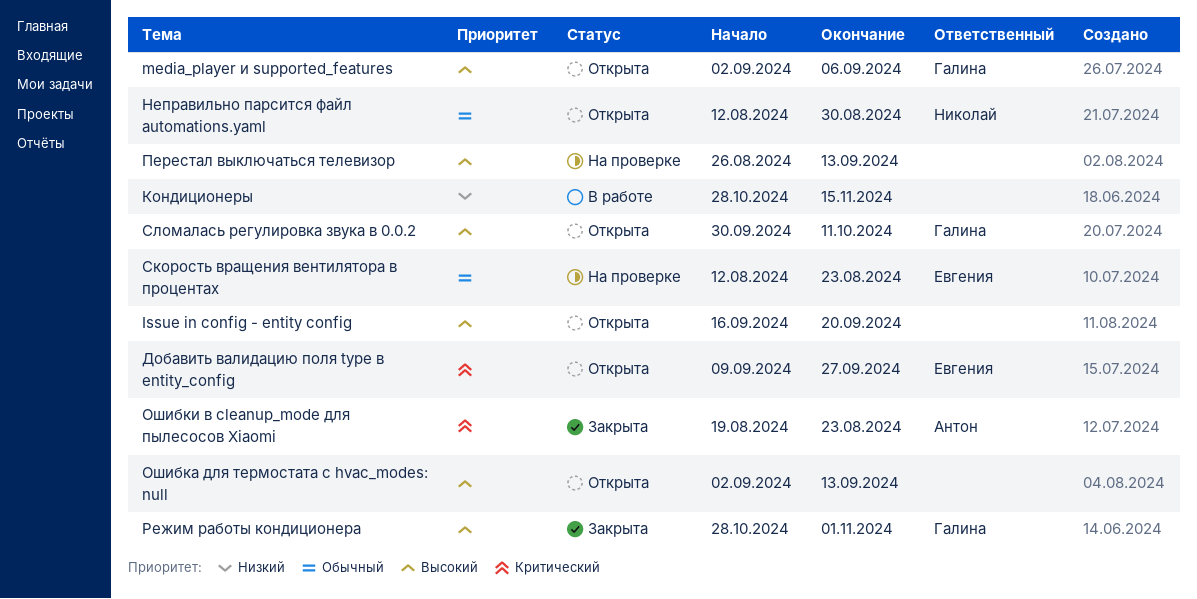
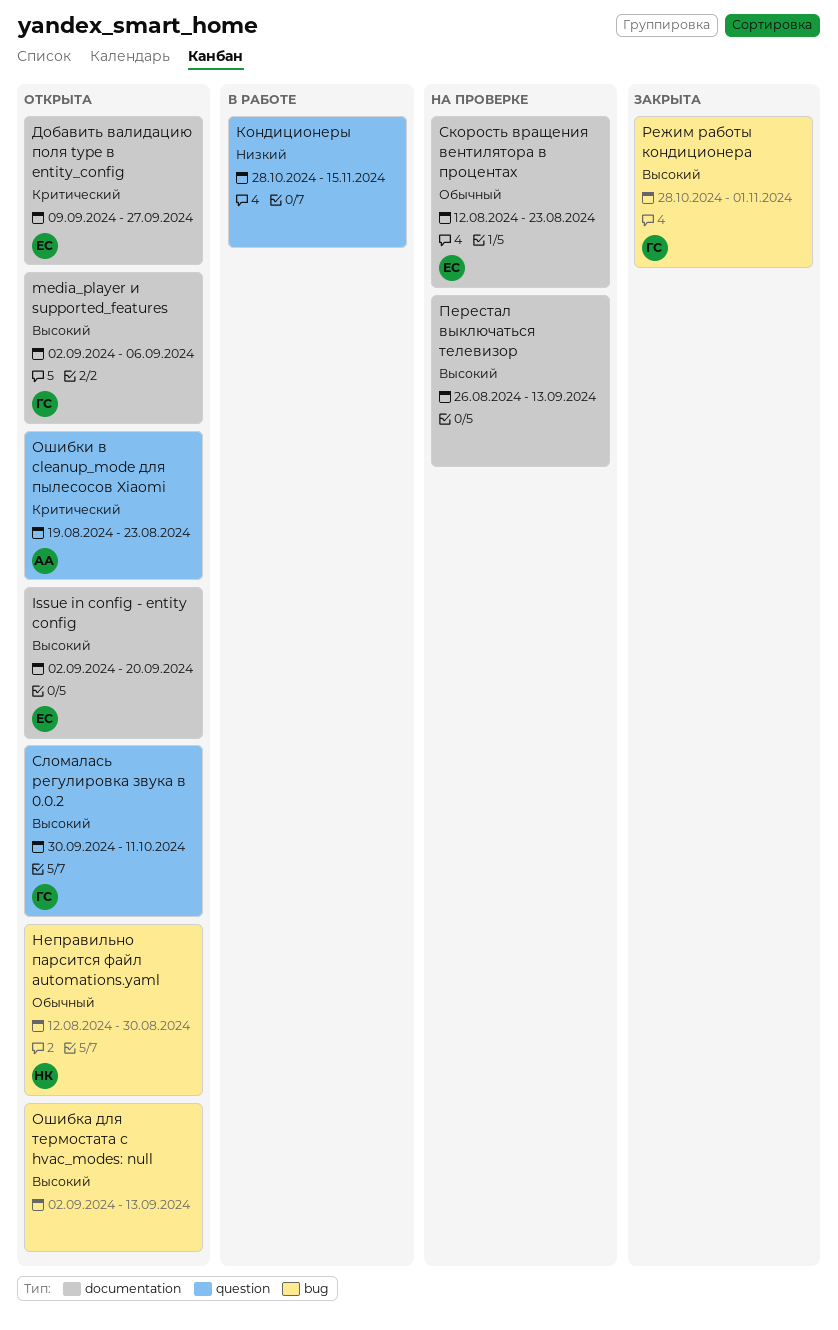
Issue in config - entity config, owner: none -> Евгения
Issue in config - entity config, start: Sep 16 -> Sep 2
Ошибки в cleanup_mode для пылесосов Xiaomi, status: Закрыта -> Открыта

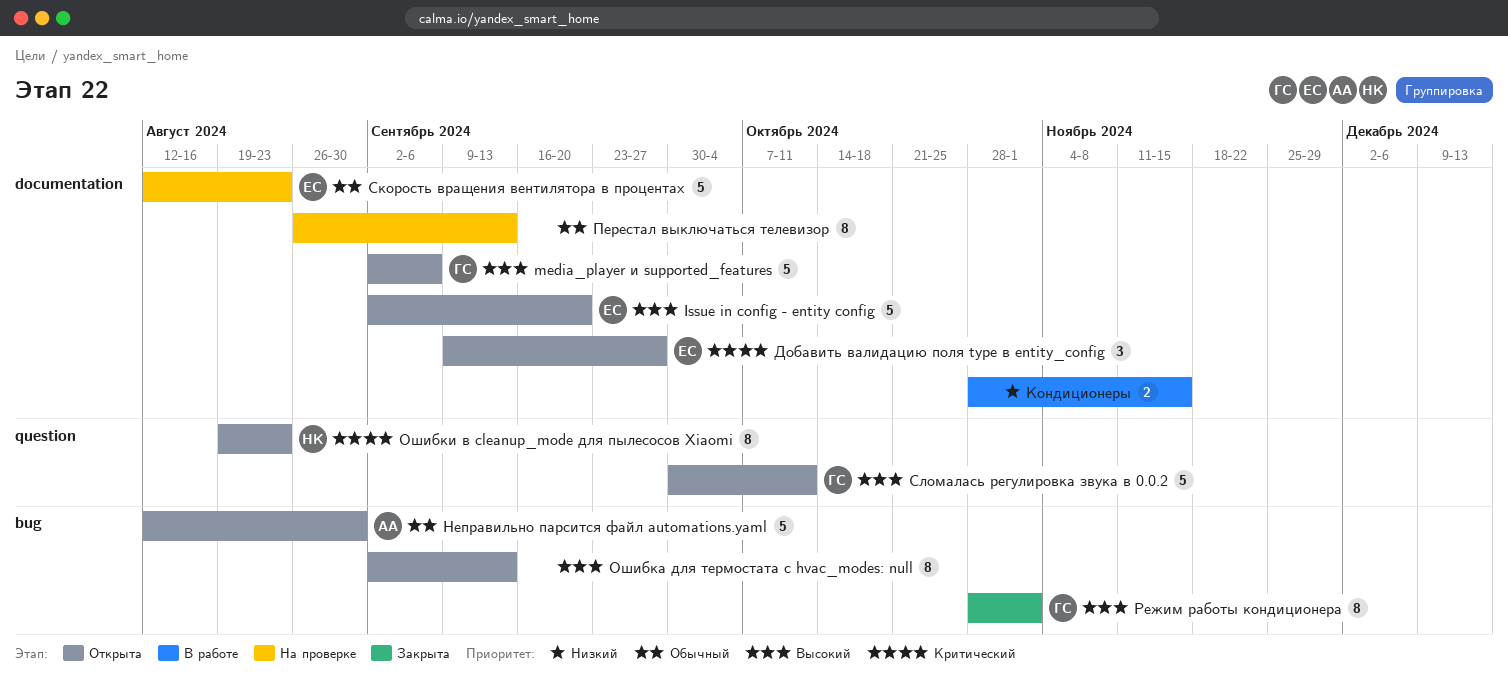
Кондиционеры, label: question -> documentation
Неправильно парсится файл automations.yaml, owner: НК -> АА
Ошибки в cleanup_mode для пылесосов Xiaomi, owner: АА -> НК
Перестал выключаться телевизор, priority: Высокий -> Обычный

